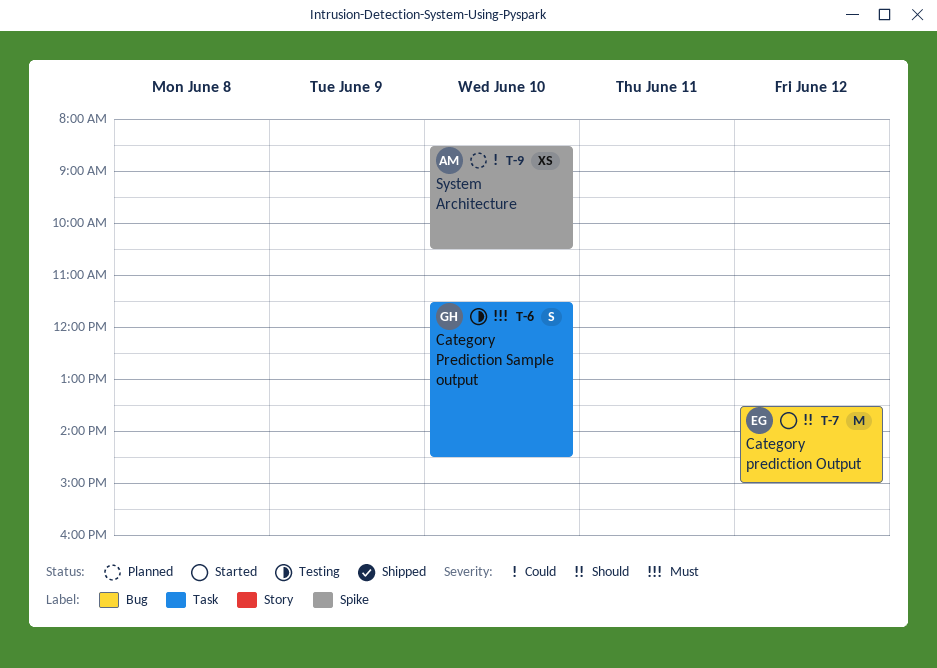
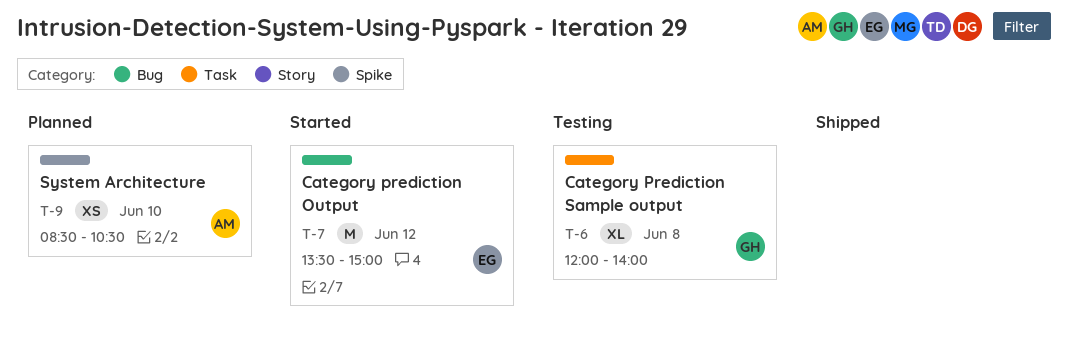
T-6, estimate: S -> XL
T-6, day: Jun 10 -> Jun 8
T-6, begins: 11:30 -> 12:00
T-6, ends: 14:30 -> 14:00

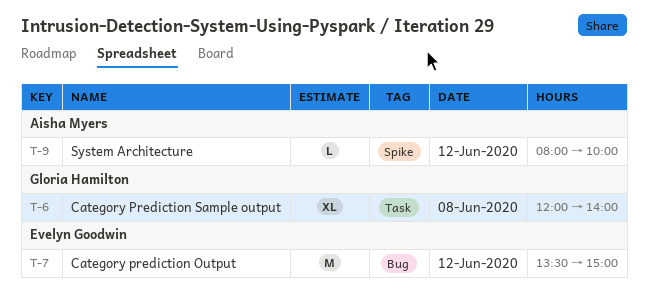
T-9, estimate: XS -> L
T-9, day: Jun 10 -> Jun 12
T-9, begins: 08:30 -> 08:00
T-9, ends: 10:30 -> 10:00

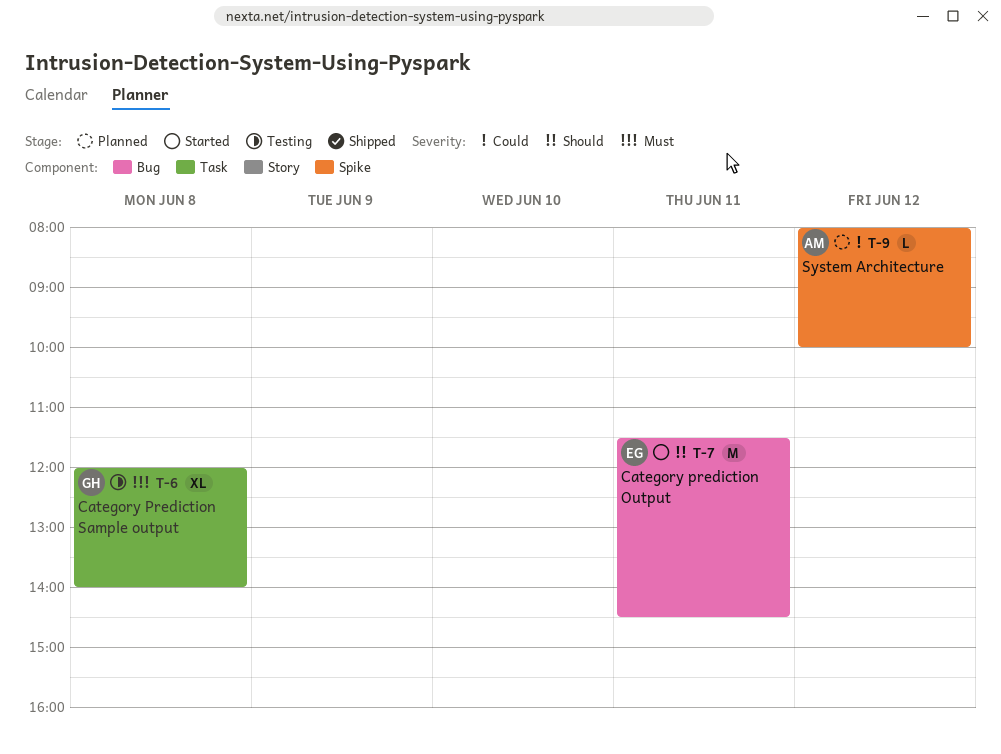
T-7, day: Jun 12 -> Jun 11
T-7, begins: 13:30 -> 11:30
T-7, ends: 15:00 -> 14:30

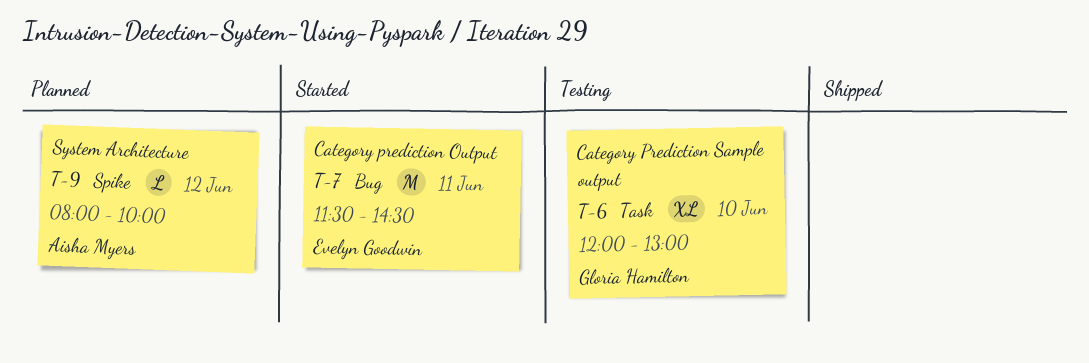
T-6, day: Jun 8 -> Jun 10
T-6, ends: 14:00 -> 13:00

